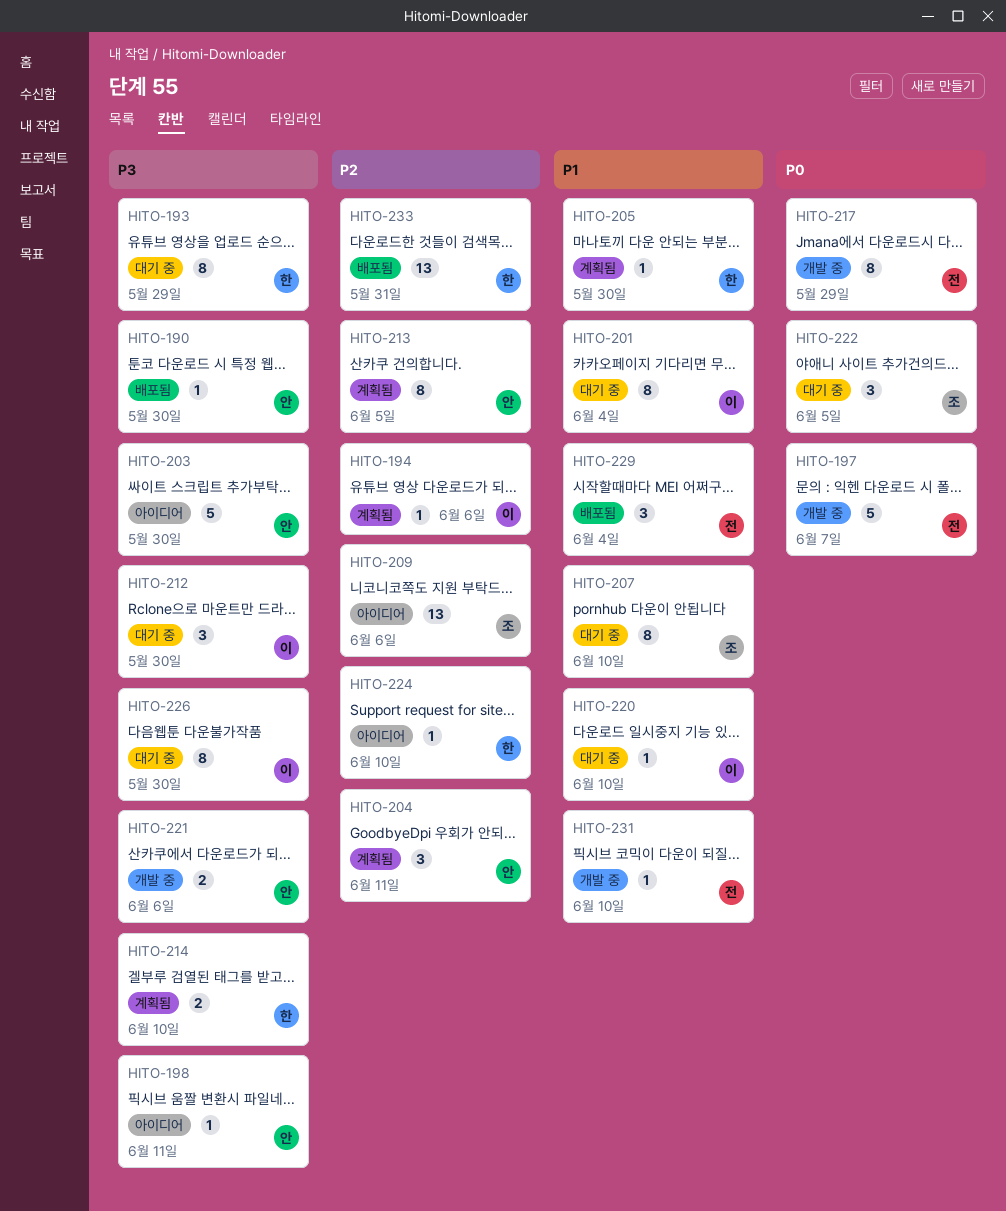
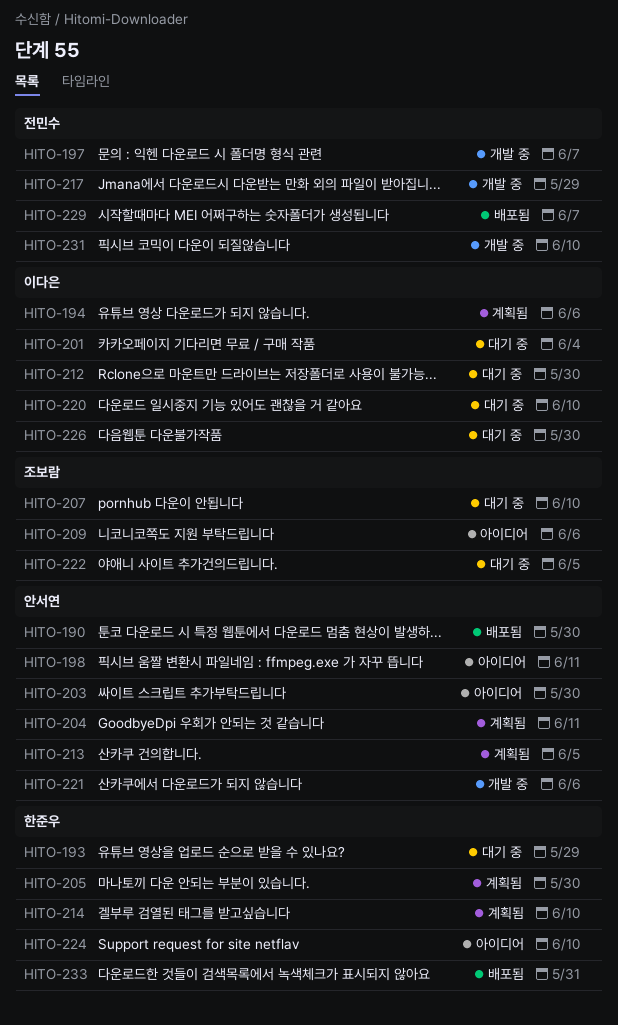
HITO-229, due: Jun 4 -> Jun 7

